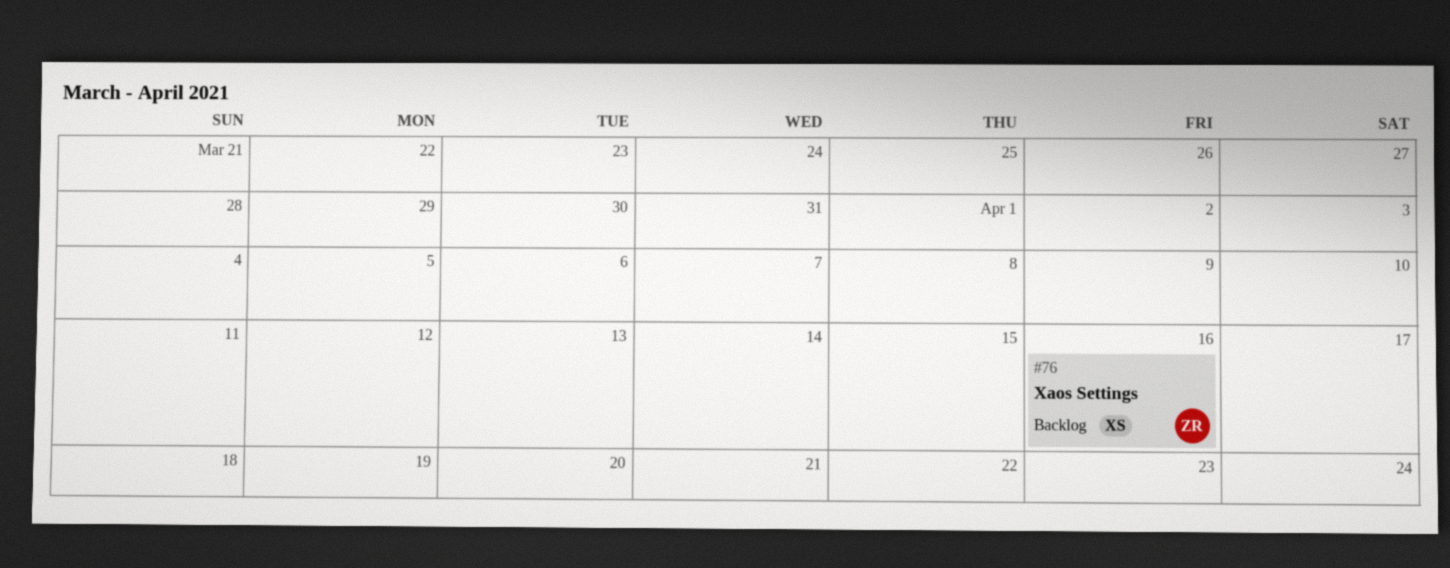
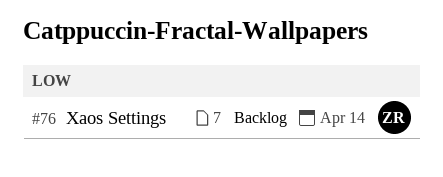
#76, due: Apr 16 -> Apr 14

